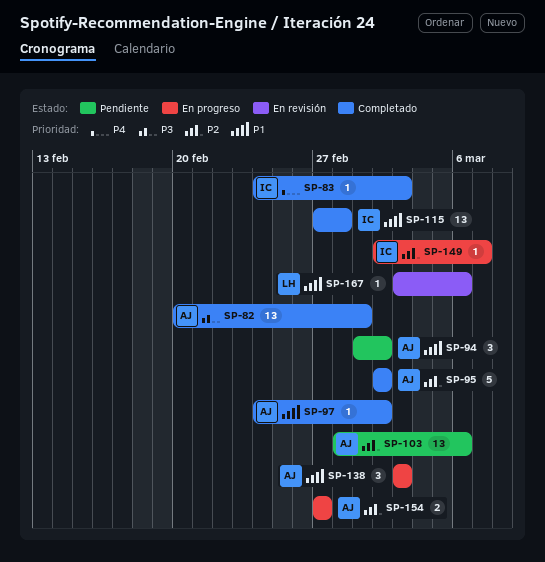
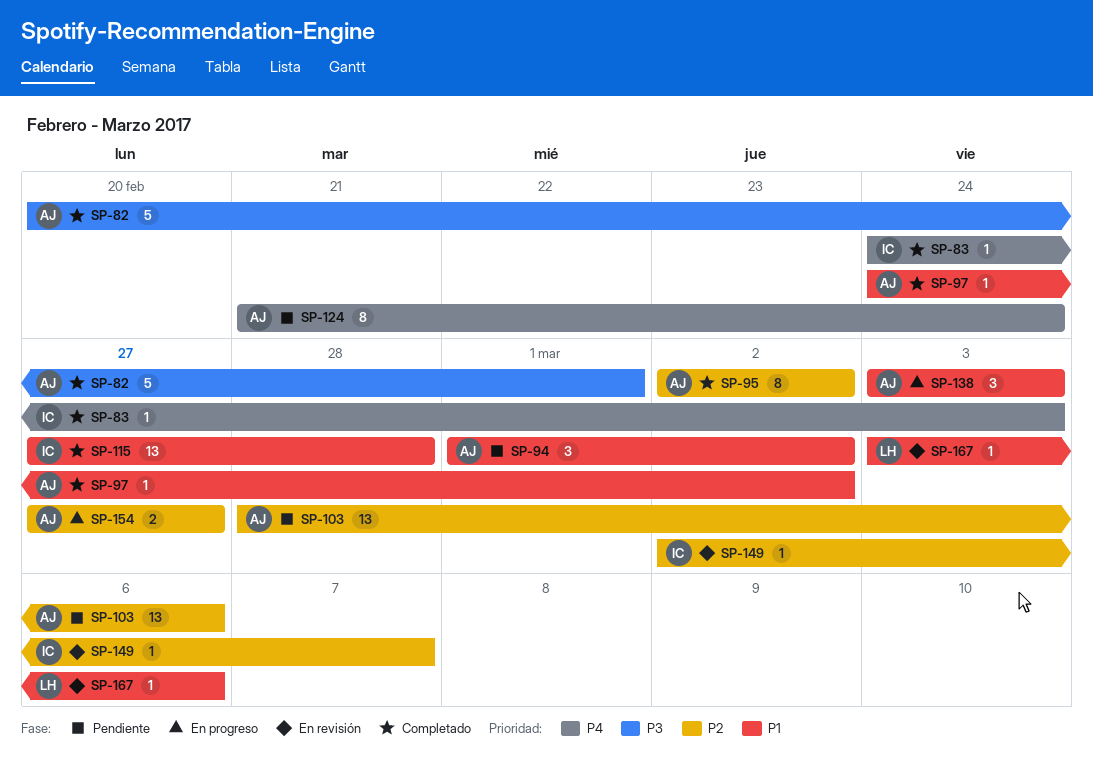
SP-82, estimate: 13 -> 5
SP-95, estimate: 5 -> 8
SP-124: none -> present
SP-149, status: En progreso -> En revisión

